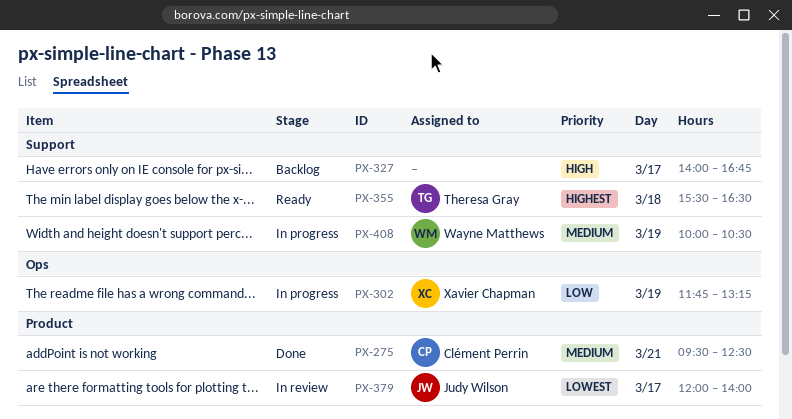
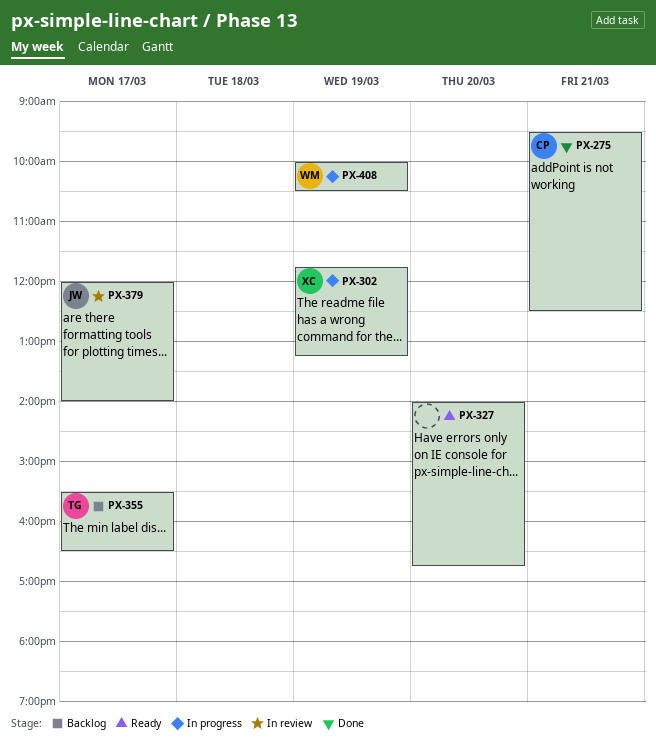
PX-327, status: Backlog -> Ready
PX-327, day: Mar 17 -> Mar 20
PX-355, status: Ready -> Backlog
PX-355, day: Mar 18 -> Mar 17

